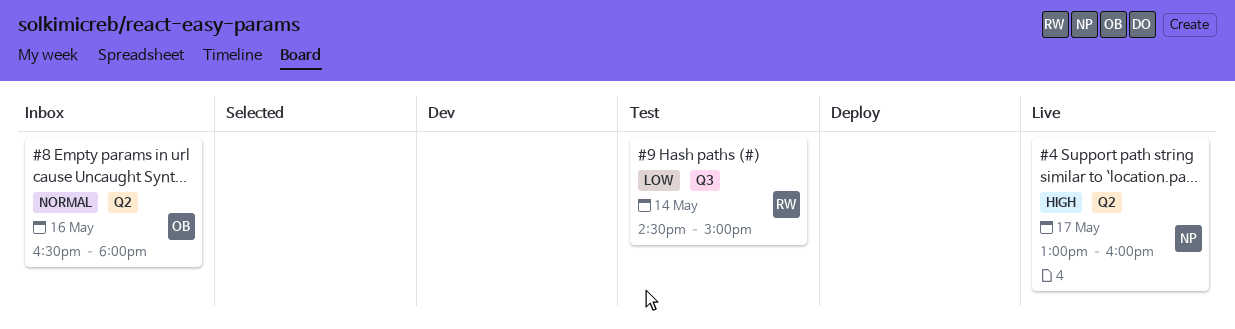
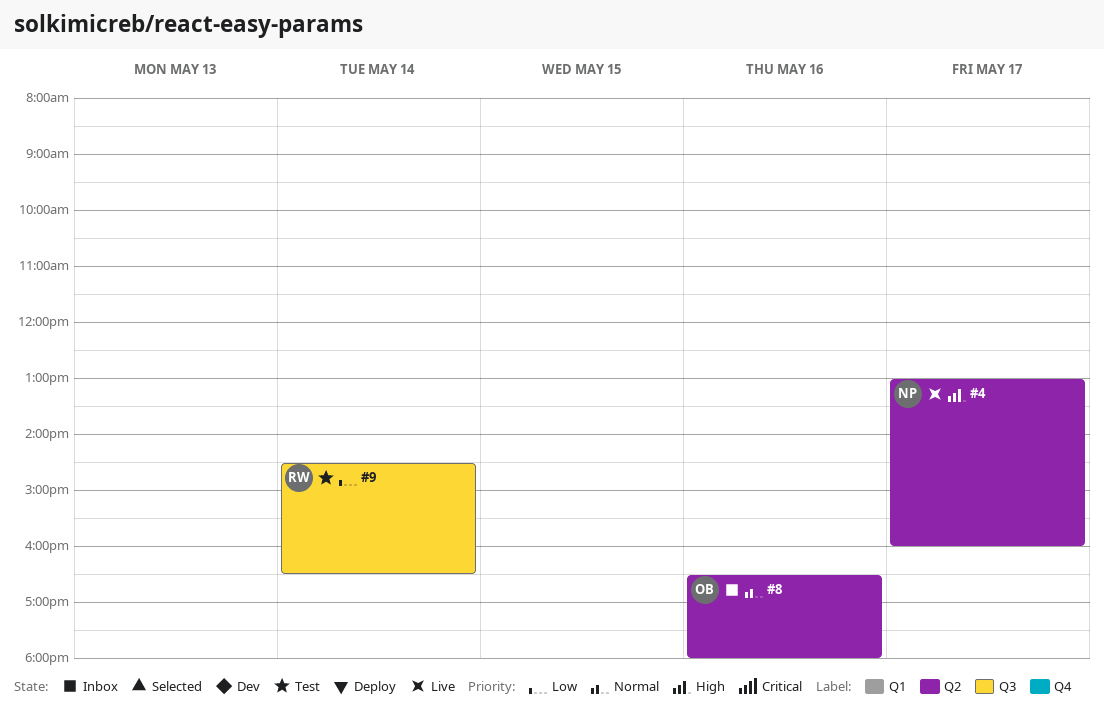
#9, ends: 15:00 -> 16:30

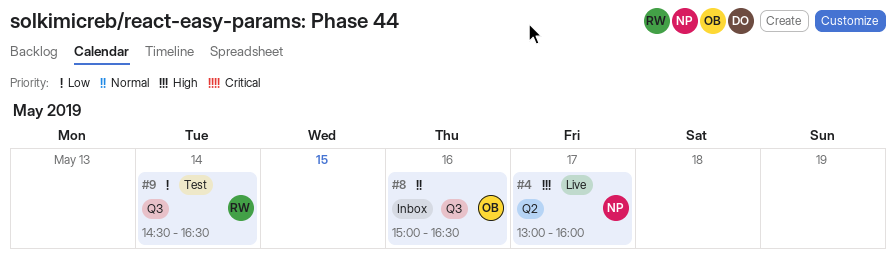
#8, label: Q2 -> Q3
#8, begins: 16:30 -> 15:00
#8, ends: 18:00 -> 16:30

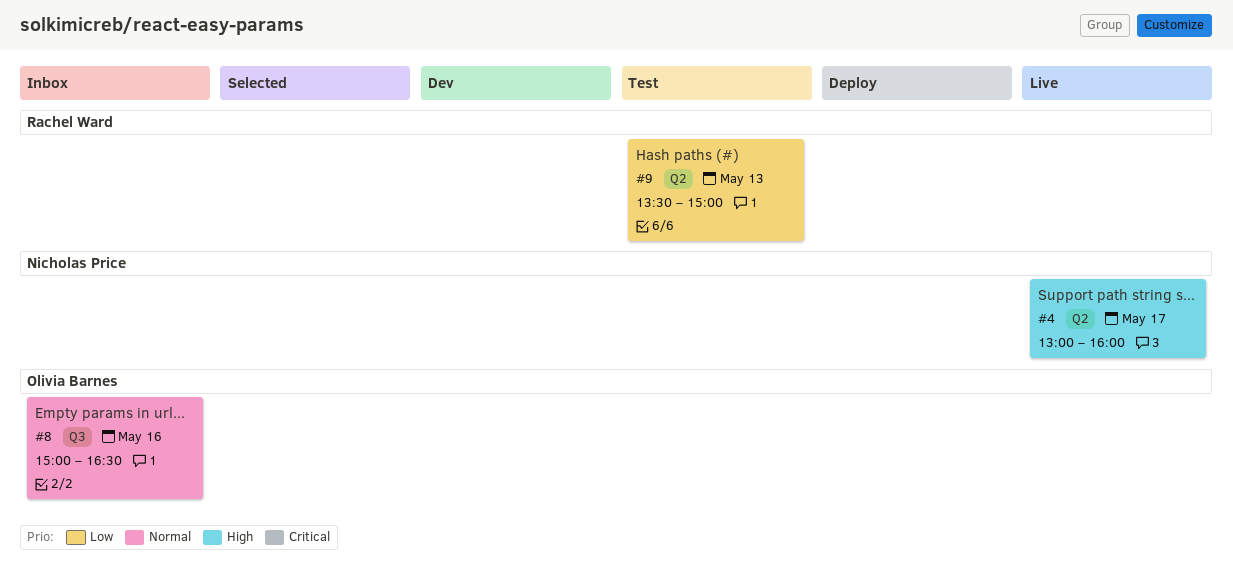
#9, label: Q3 -> Q2
#9, day: May 14 -> May 13
#9, begins: 14:30 -> 13:30
#9, ends: 16:30 -> 15:00

